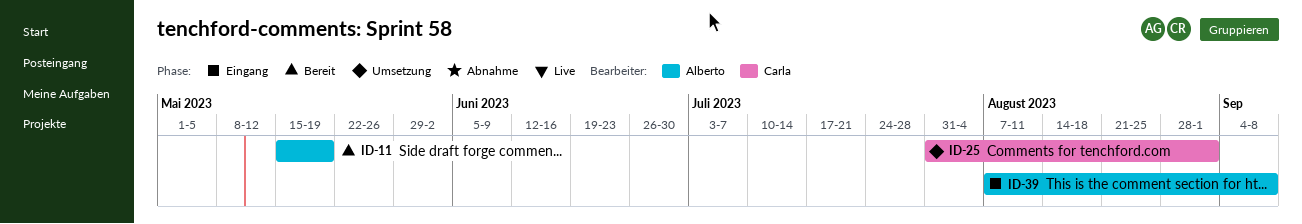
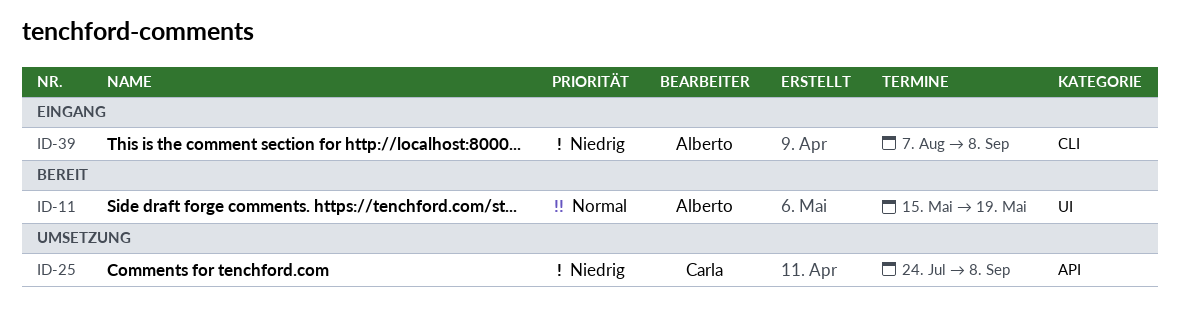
ID-25, start: Jul 31 -> Jul 24
ID-25, due: Sep 1 -> Sep 8

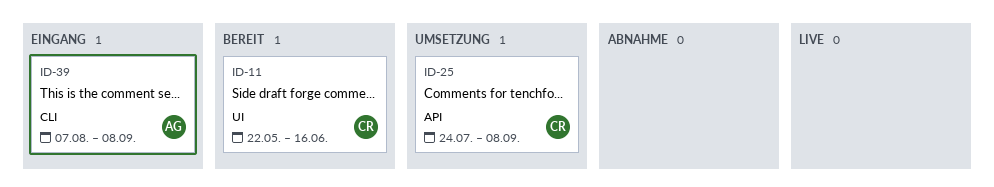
ID-11, owner: Alberto -> Carla
ID-11, start: May 15 -> May 22
ID-11, due: May 19 -> Jun 16

